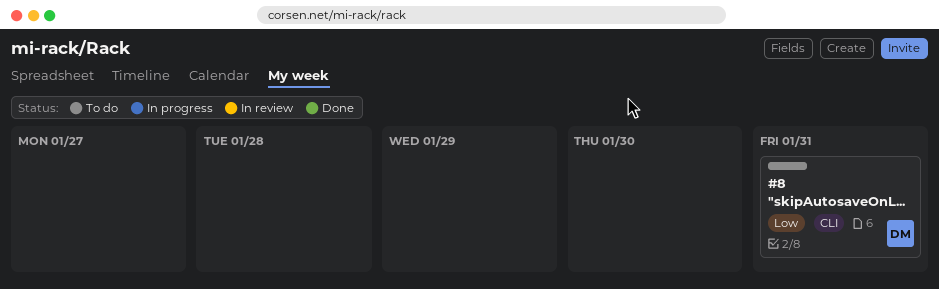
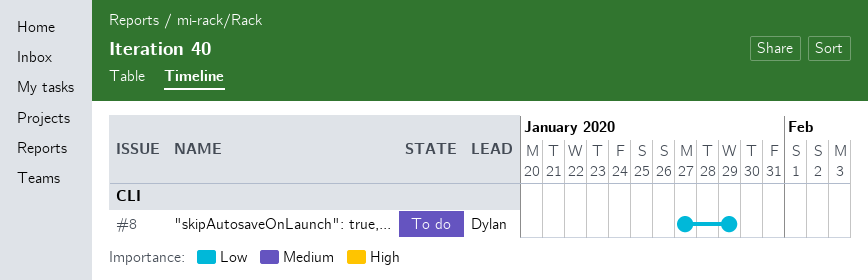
#8, due: Jan 31 -> Jan 29

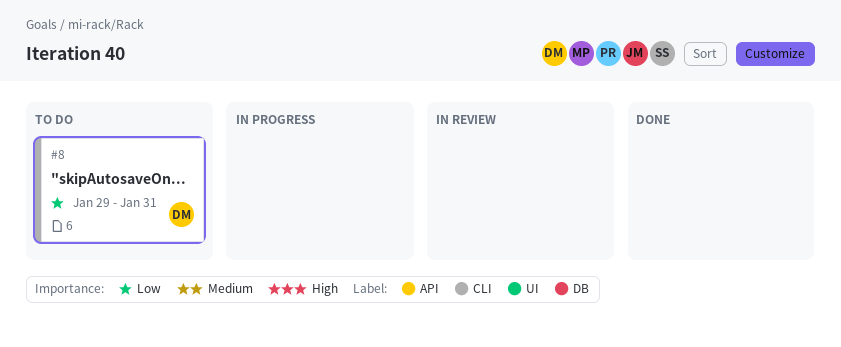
#8, start: Jan 27 -> Jan 29
#8, due: Jan 29 -> Jan 31

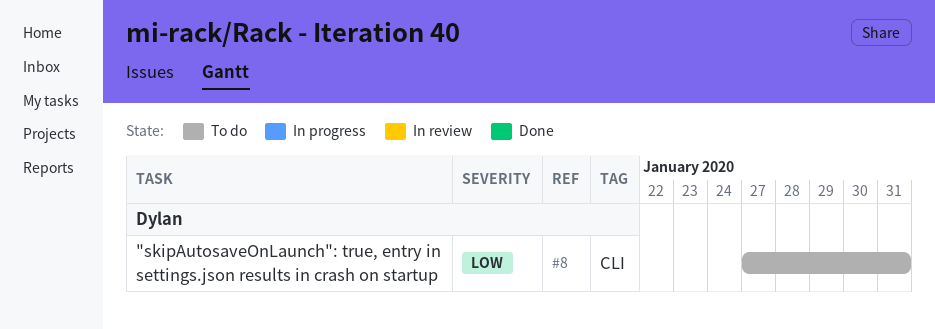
#8, start: Jan 29 -> Jan 27

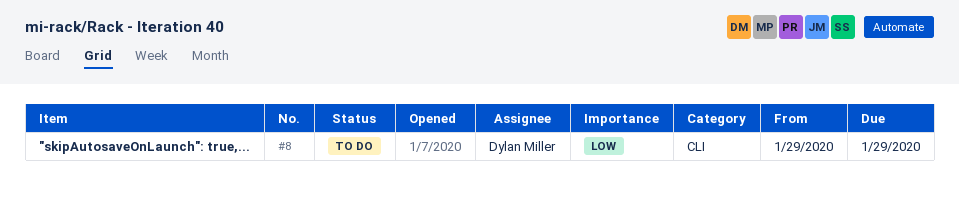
#8, start: Jan 27 -> Jan 29
#8, due: Jan 31 -> Jan 29

